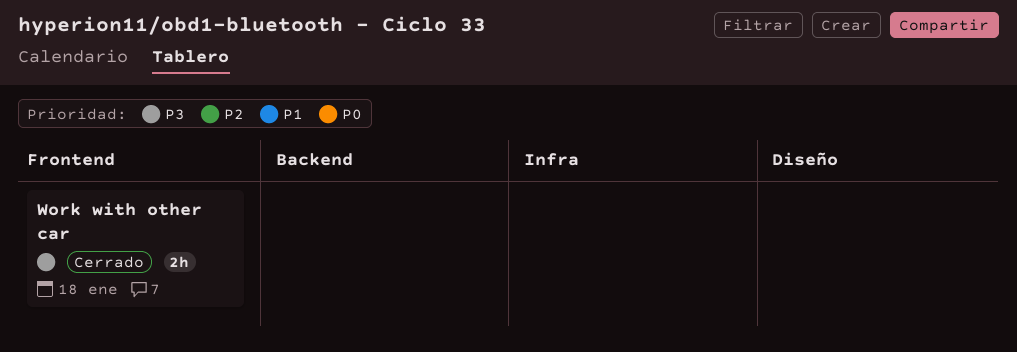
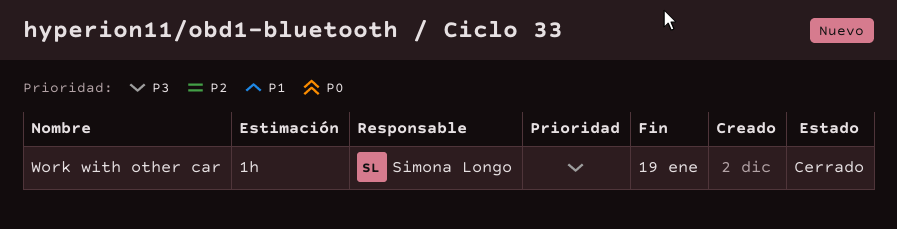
Work with other car, estimate: 2h -> 1h
Work with other car, due: Jan 18 -> Jan 19

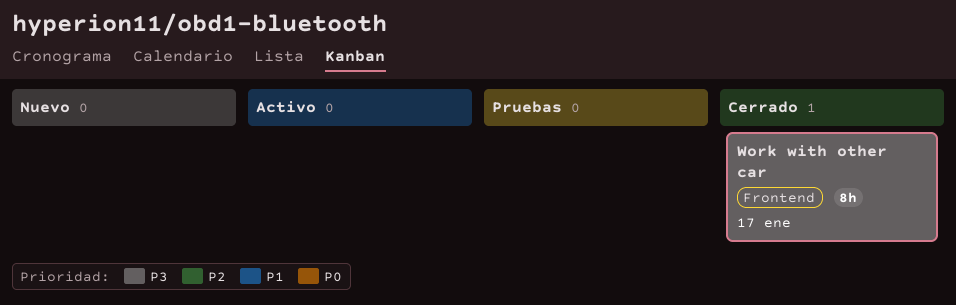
Work with other car, estimate: 1h -> 8h
Work with other car, due: Jan 19 -> Jan 17

